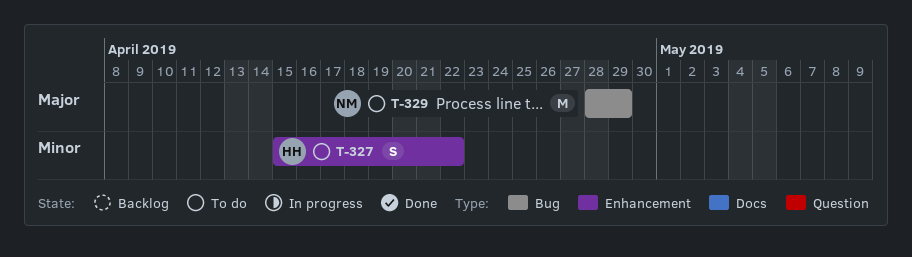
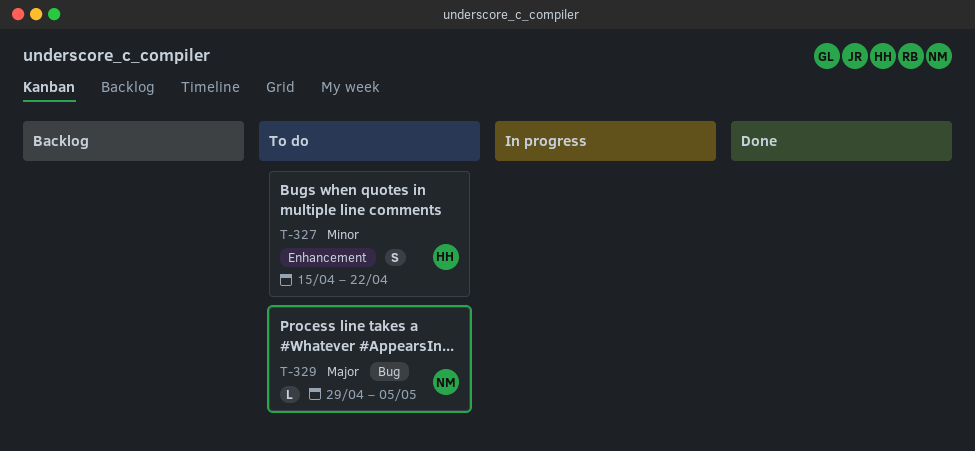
T-329, estimate: M -> L
T-329, start: Apr 28 -> Apr 29
T-329, due: Apr 29 -> May 5

